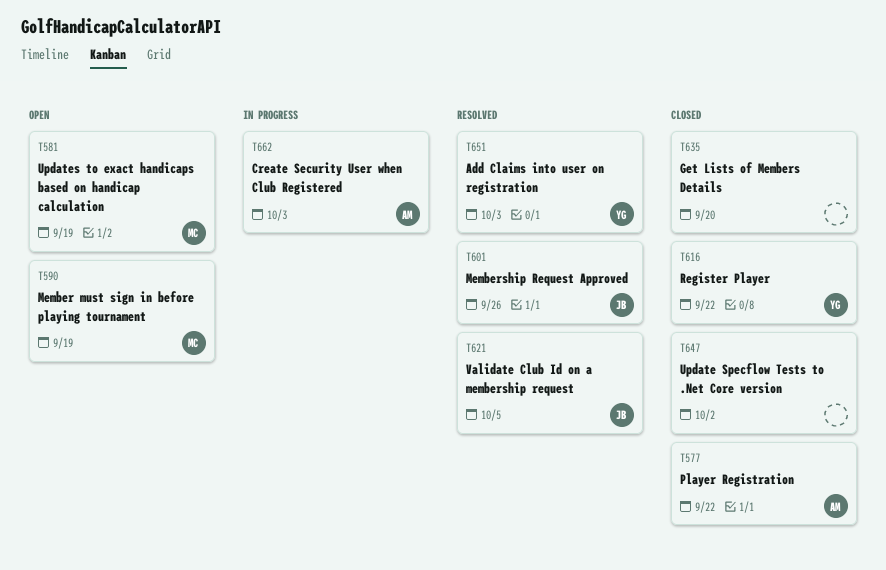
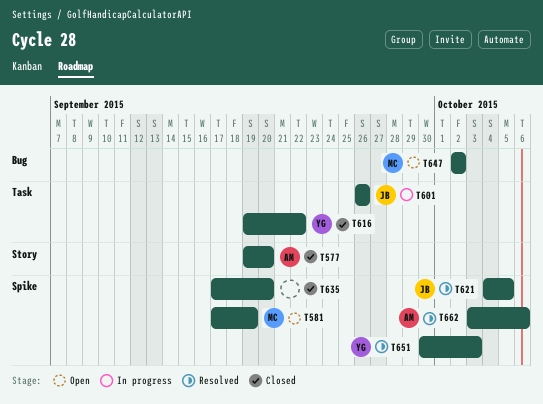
T577, due: Sep 22 -> Sep 20
T590: present -> none
T601, status: Resolved -> In progress
T647, status: Closed -> Open
T647, owner: none -> MC
T662, status: In progress -> Resolved
T662, due: Oct 3 -> Oct 6

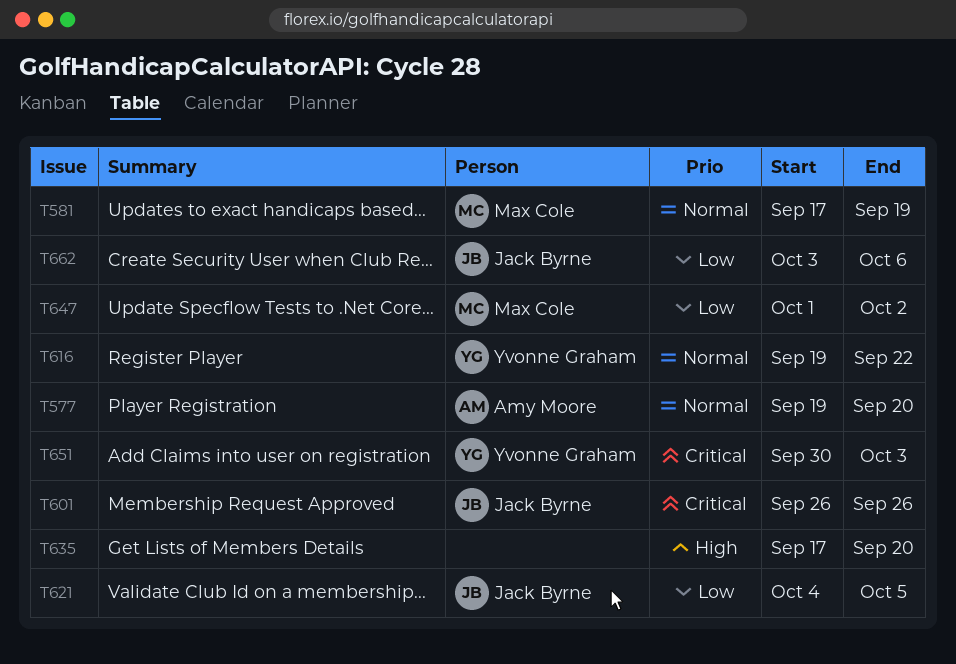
T647, start: Oct 2 -> Oct 1
T662, owner: Amy Moore -> Jack Byrne

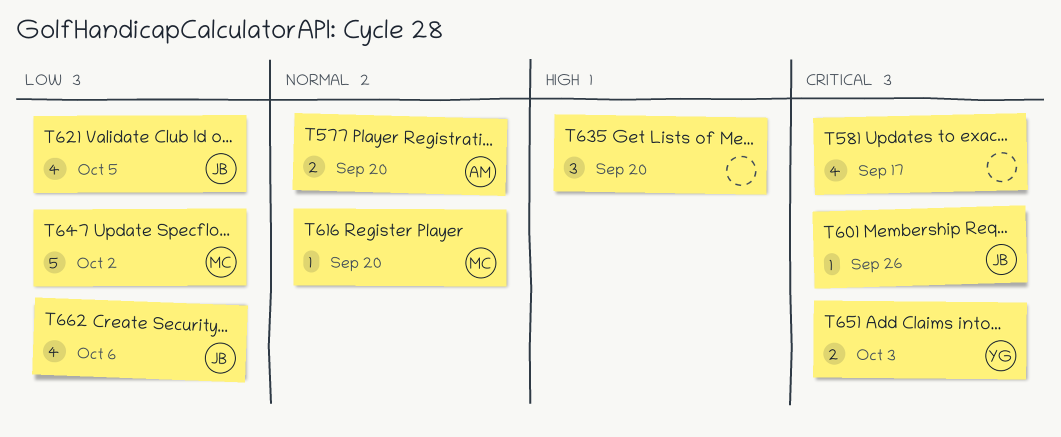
T581, owner: Max Cole -> none
T581, priority: Normal -> Critical
T581, due: Sep 19 -> Sep 17
T616, owner: Yvonne Graham -> Max Cole
T616, due: Sep 22 -> Sep 20

